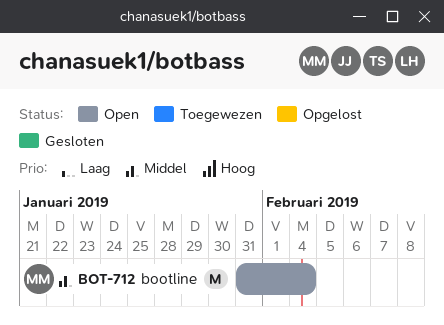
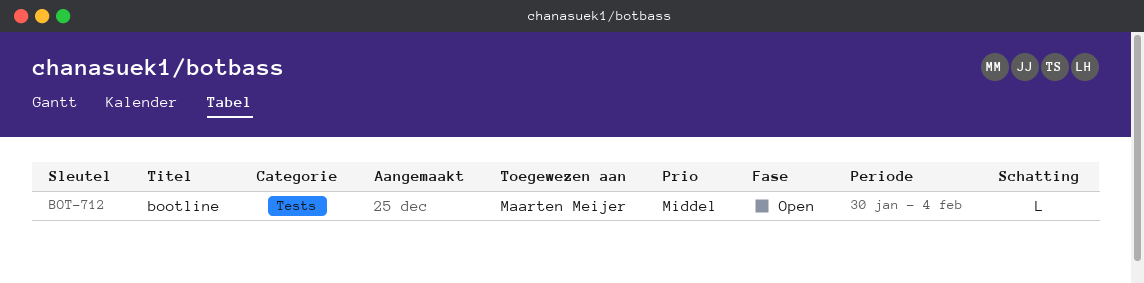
BOT-712, estimate: M -> L
BOT-712, start: Jan 31 -> Jan 30

